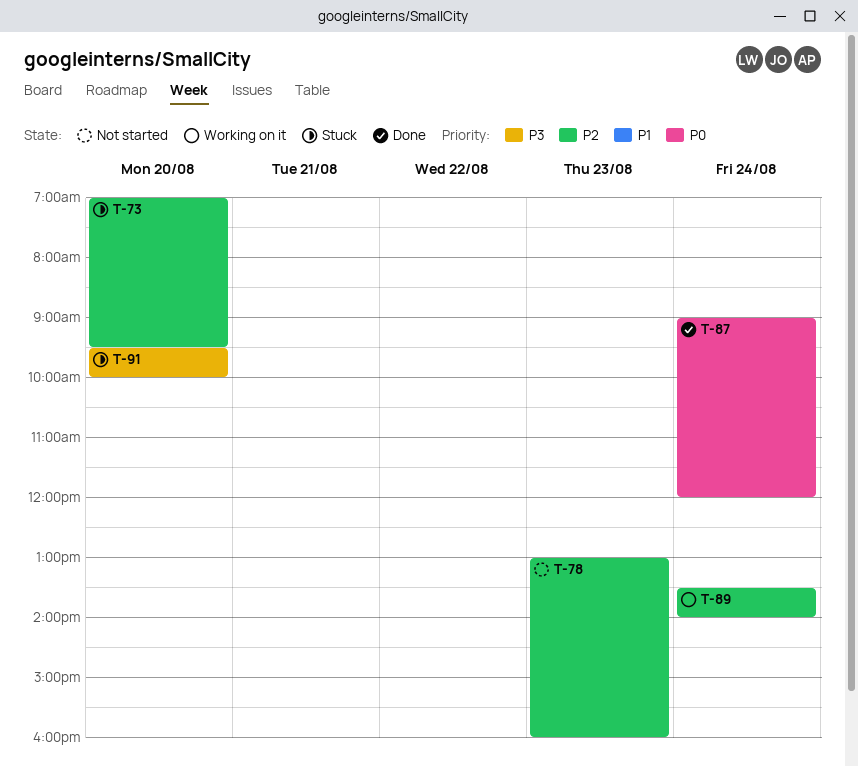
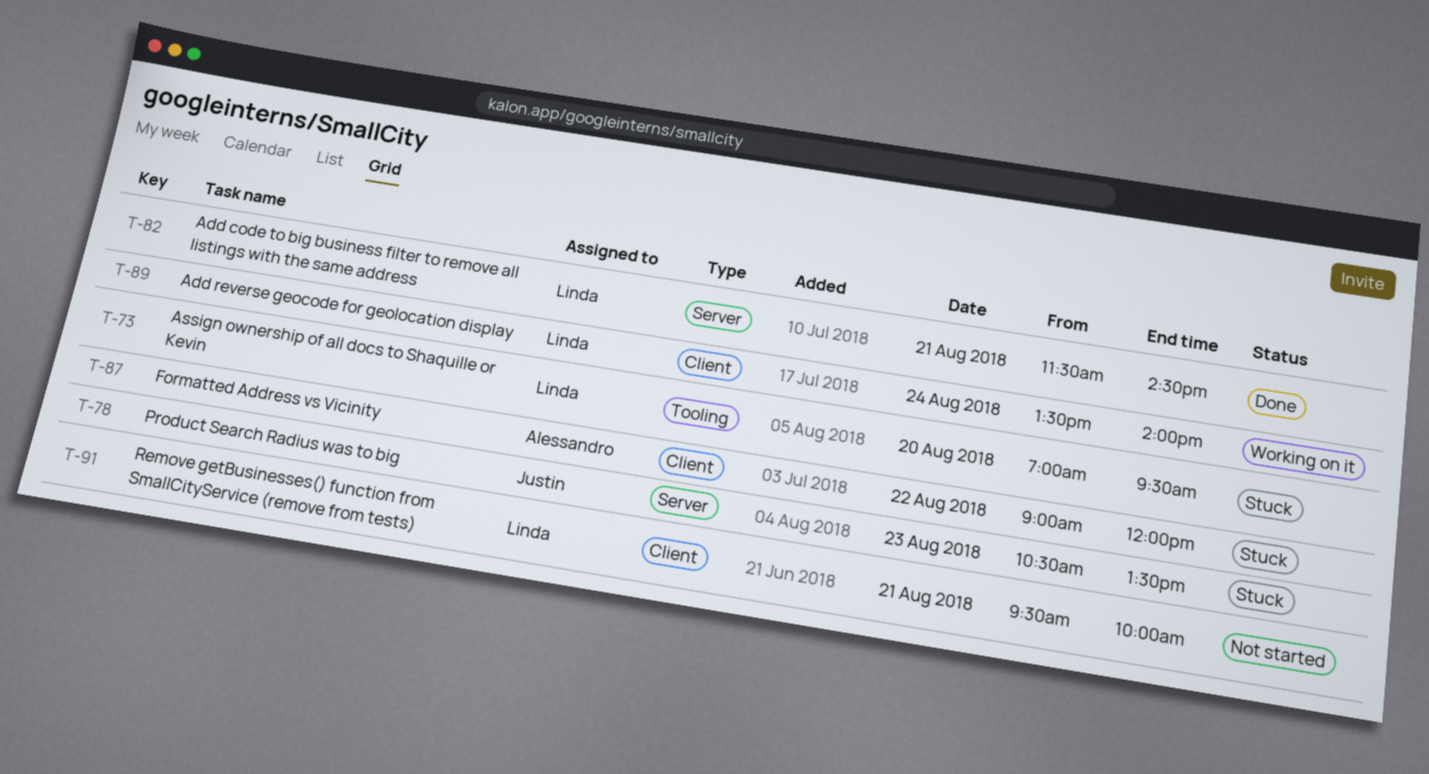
T-78, status: Not started -> Stuck
T-78, begins: 13:00 -> 10:30
T-78, ends: 16:00 -> 13:30
T-82: none -> present
T-87, status: Done -> Stuck
T-87, day: Aug 24 -> Aug 22
T-91, status: Stuck -> Not started
T-91, day: Aug 20 -> Aug 21

